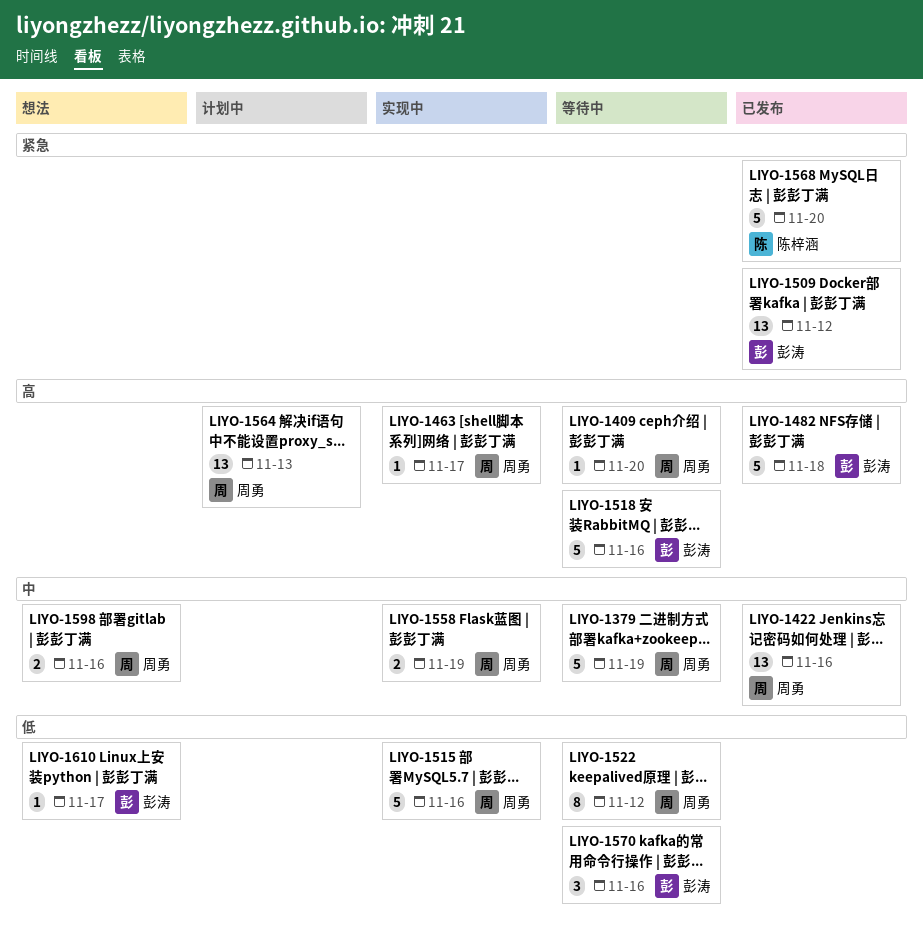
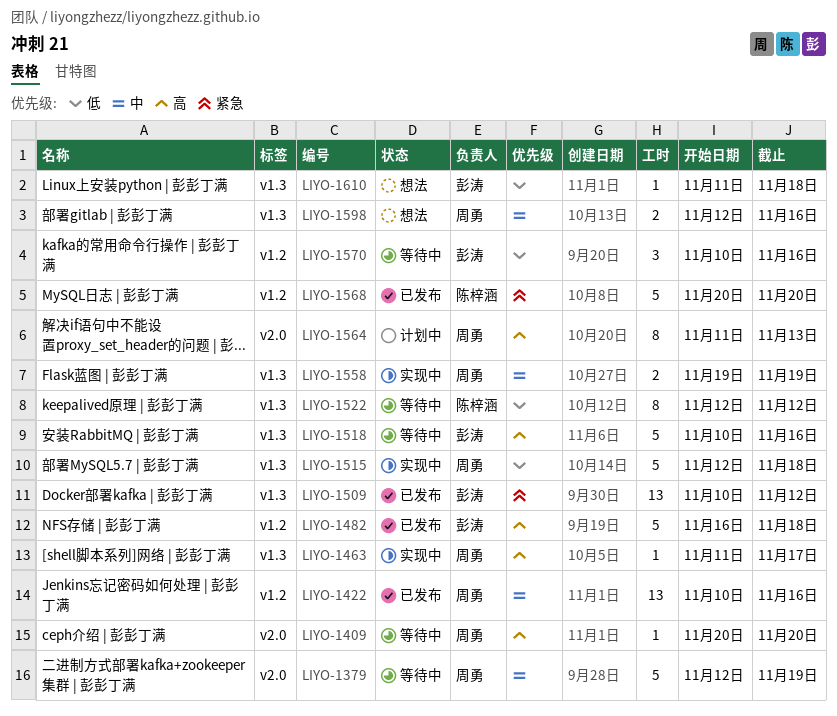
LIYO-1515, due: Nov 16 -> Nov 18
LIYO-1522, owner: 周勇 -> 陈梓涵
LIYO-1564, estimate: 13 -> 8
LIYO-1610, due: Nov 17 -> Nov 18

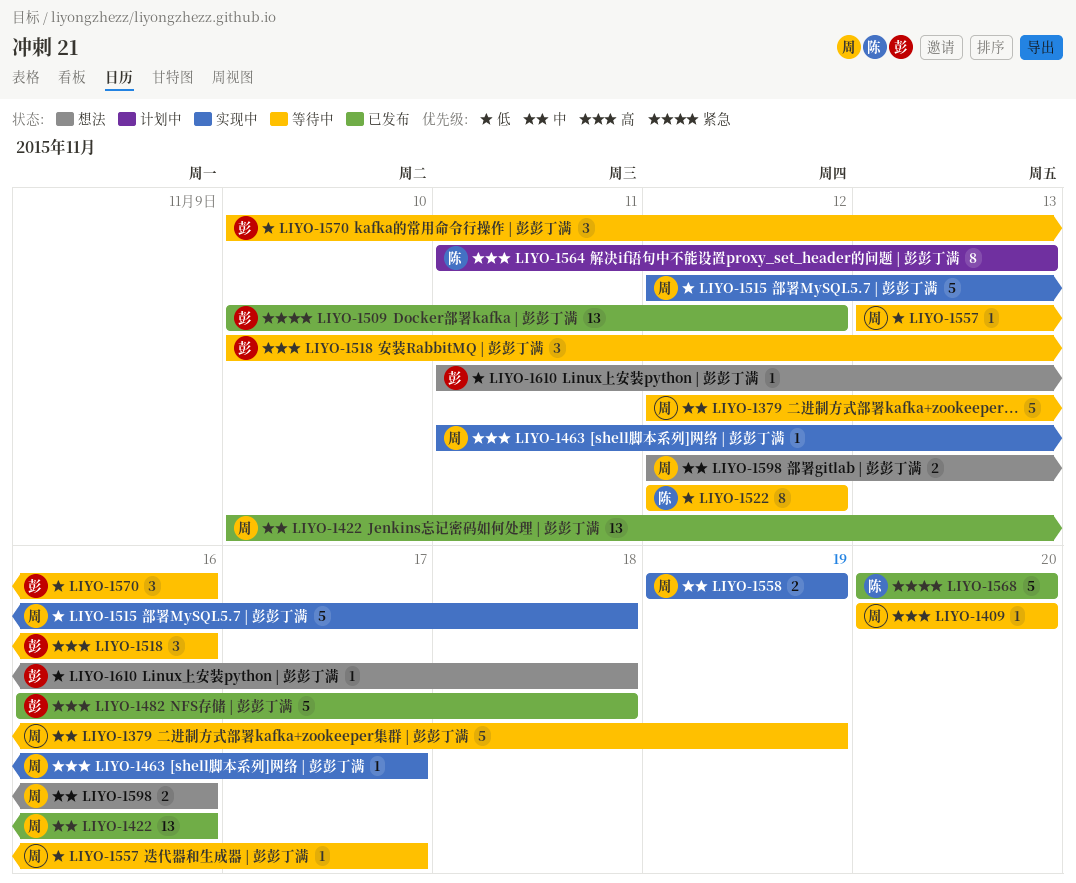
LIYO-1518, estimate: 5 -> 3
LIYO-1557: none -> present
LIYO-1564, owner: 周勇 -> 陈梓涵

